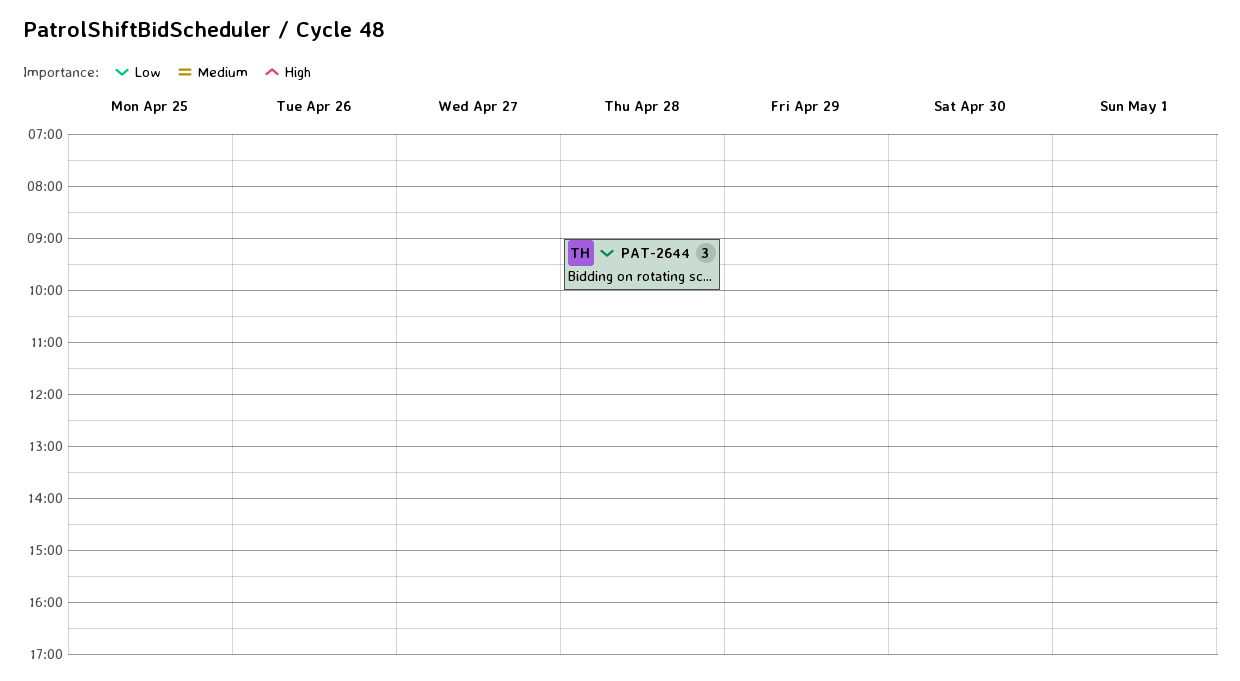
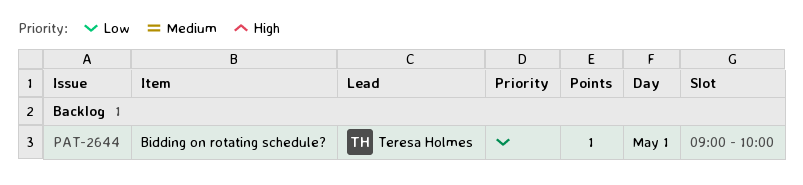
PAT-2644, estimate: 3 -> 1
PAT-2644, day: Apr 28 -> May 1

